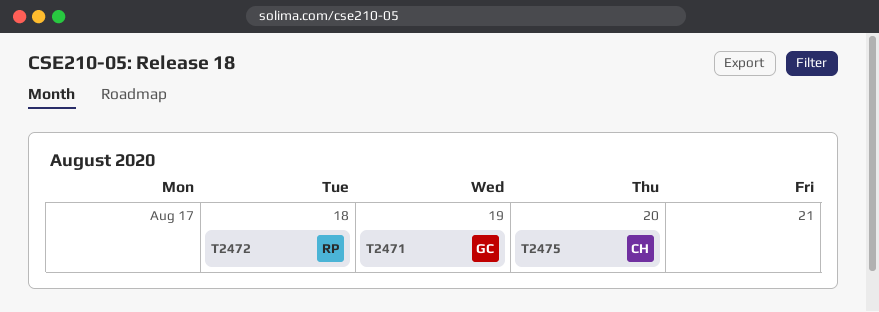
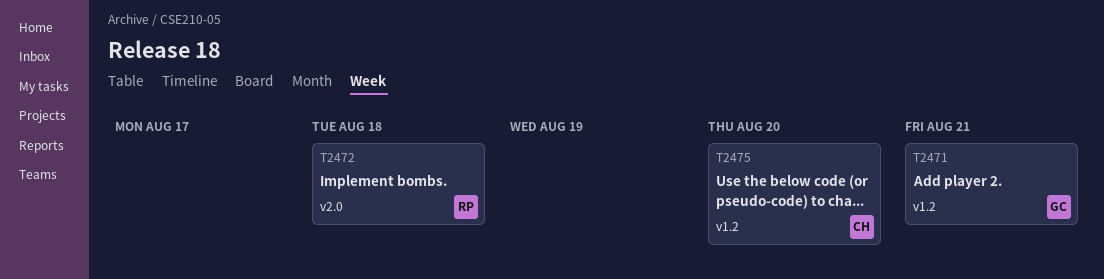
T2471, due: Aug 19 -> Aug 21

